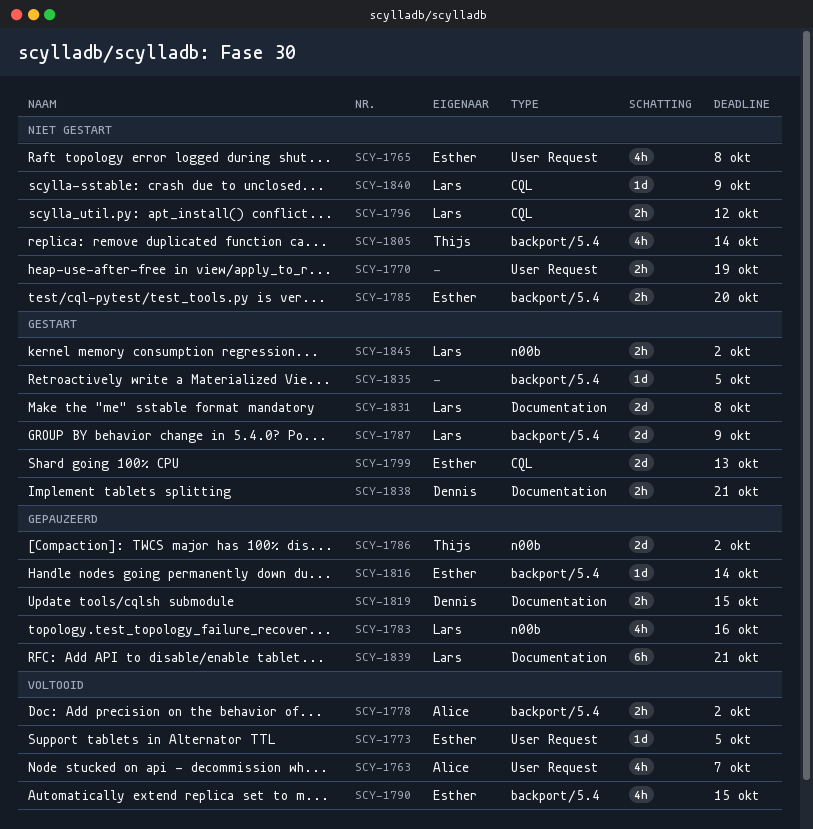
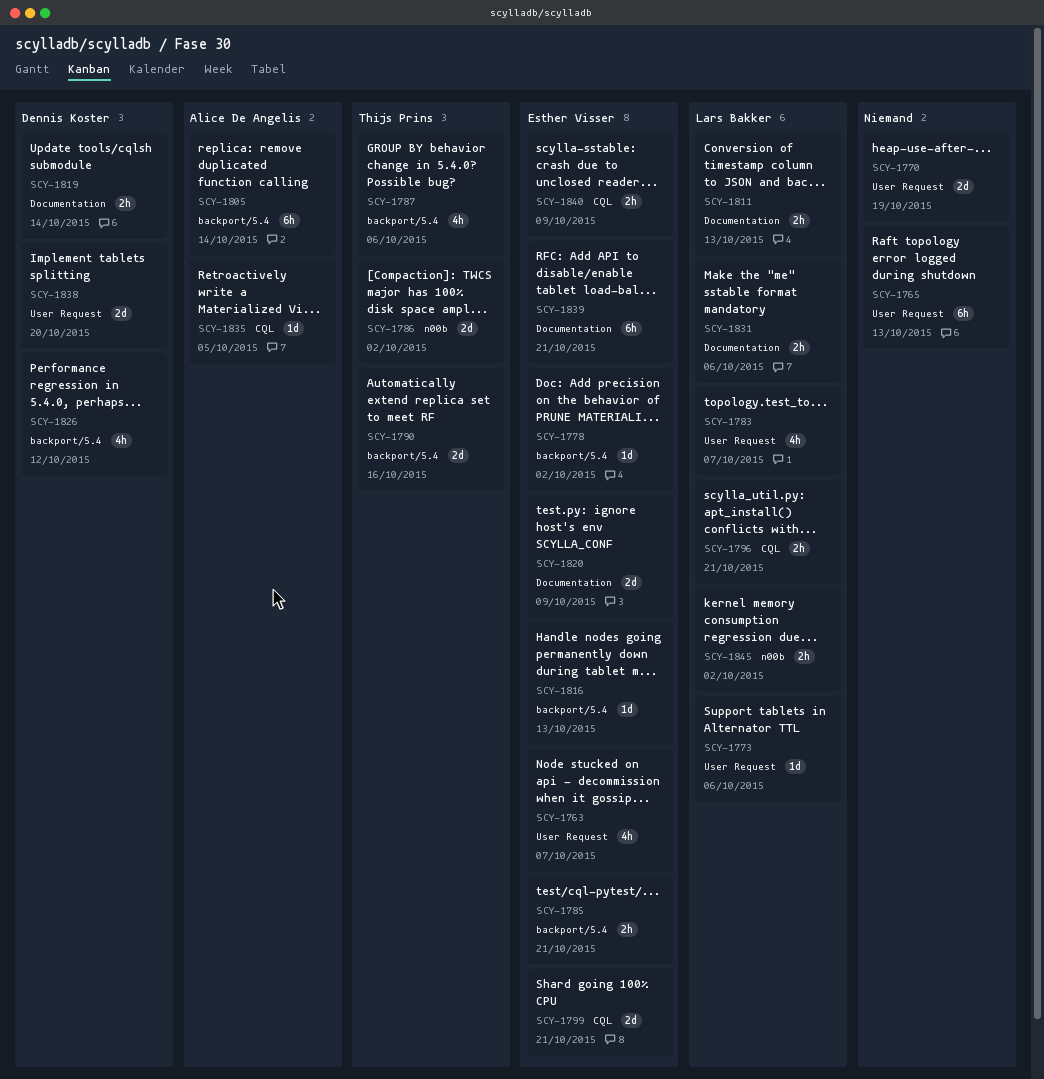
SCY-1763, owner: Alice De Angelis -> Esther Visser
SCY-1765, owner: Esther Visser -> none
SCY-1765, estimate: 4h -> 6h
SCY-1765, due: Oct 8 -> Oct 13
SCY-1770, estimate: 2h -> 2d
SCY-1773, owner: Esther Visser -> Lars Bakker
SCY-1773, due: Oct 5 -> Oct 6
SCY-1778, owner: Alice De Angelis -> Esther Visser
SCY-1778, estimate: 2h -> 1d
SCY-1783, label: n00b -> User Request
SCY-1783, due: Oct 16 -> Oct 7
SCY-1785, due: Oct 20 -> Oct 21
SCY-1787, owner: Lars Bakker -> Thijs Prins
SCY-1787, estimate: 2d -> 4h
SCY-1787, due: Oct 9 -> Oct 6
SCY-1790, owner: Esther Visser -> Thijs Prins
SCY-1790, estimate: 4h -> 2d
SCY-1790, due: Oct 15 -> Oct 16
SCY-1796, due: Oct 12 -> Oct 21
SCY-1799, due: Oct 13 -> Oct 21
SCY-1805, owner: Thijs Prins -> Alice De Angelis
SCY-1805, estimate: 4h -> 6h
SCY-1811: none -> present
SCY-1816, due: Oct 14 -> Oct 13
SCY-1819, due: Oct 15 -> Oct 14
SCY-1820: none -> present
SCY-1826: none -> present
SCY-1831, estimate: 2d -> 2h
SCY-1831, due: Oct 8 -> Oct 6
SCY-1835, owner: none -> Alice De Angelis
SCY-1835, label: backport/5.4 -> CQL
SCY-1838, label: Documentation -> User Request
SCY-1838, estimate: 2h -> 2d
SCY-1838, due: Oct 21 -> Oct 20
SCY-1839, owner: Lars Bakker -> Esther Visser
SCY-1840, owner: Lars Bakker -> Esther Visser
SCY-1840, estimate: 1d -> 2h

